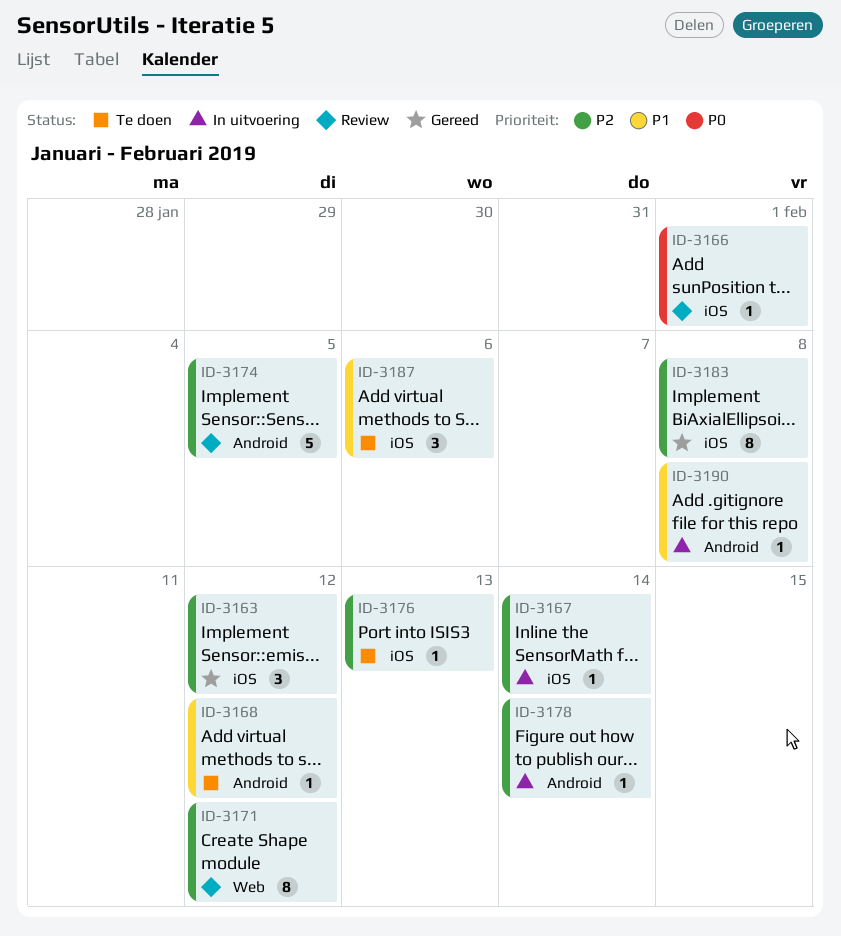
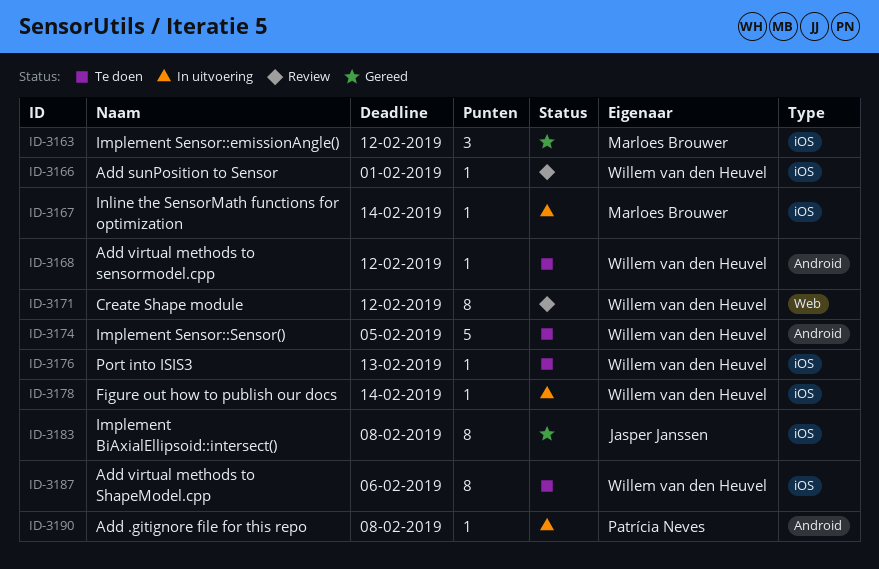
ID-3174, status: Review -> Te doen
ID-3178, label: Android -> iOS
ID-3187, estimate: 3 -> 8

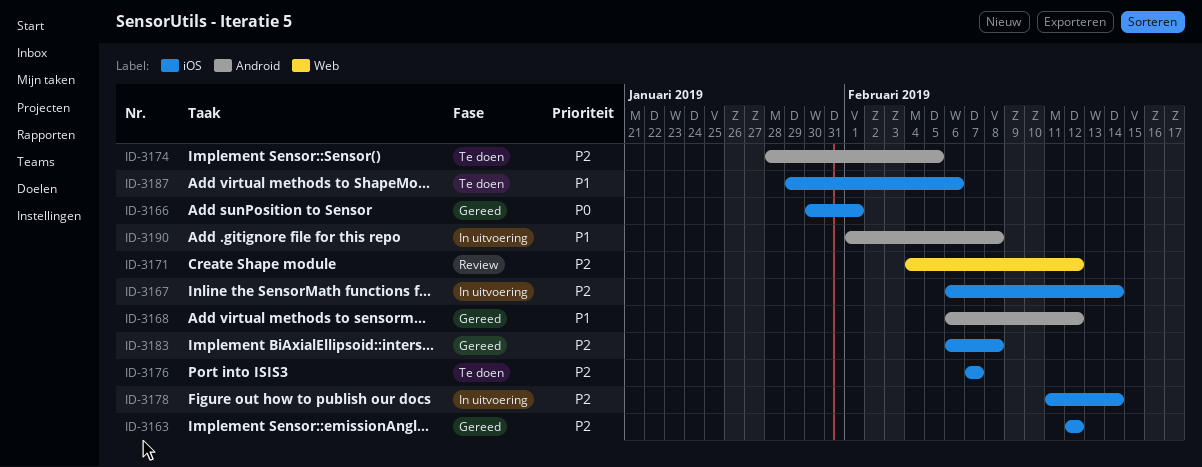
ID-3166, status: Review -> Gereed
ID-3168, status: Te doen -> Gereed
ID-3176, due: Feb 13 -> Feb 7

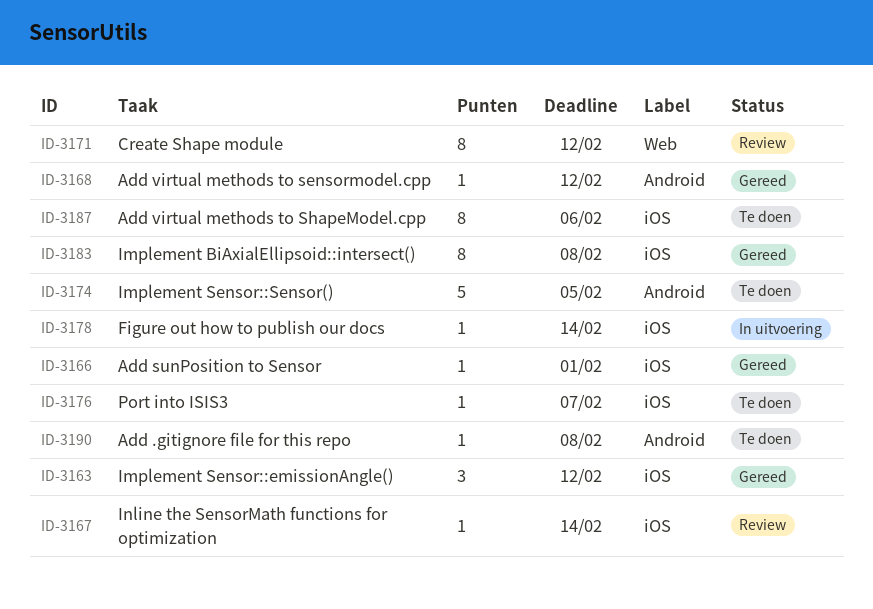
ID-3167, status: In uitvoering -> Review
ID-3190, status: In uitvoering -> Te doen

